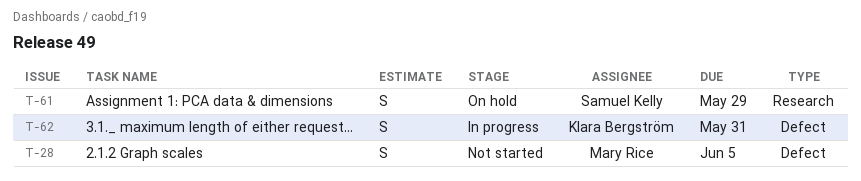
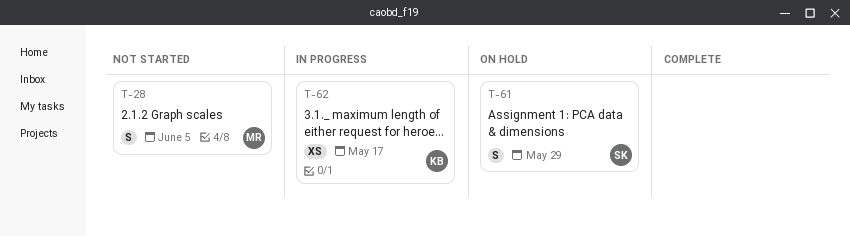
T-62, estimate: S -> XS
T-62, due: May 31 -> May 17

